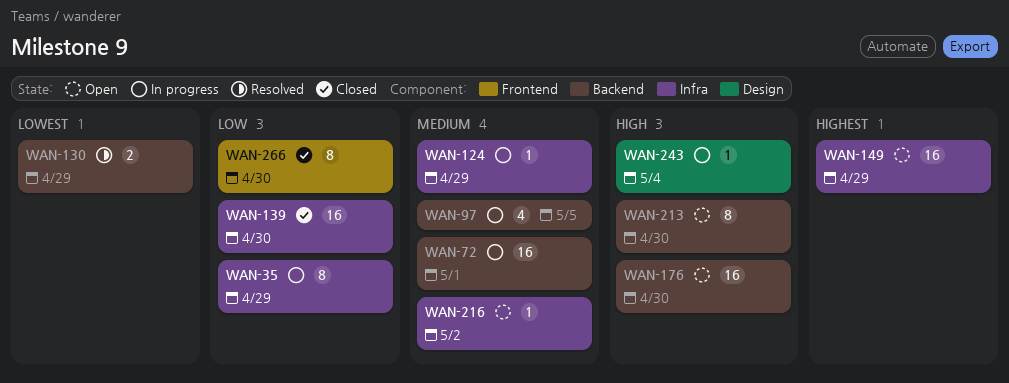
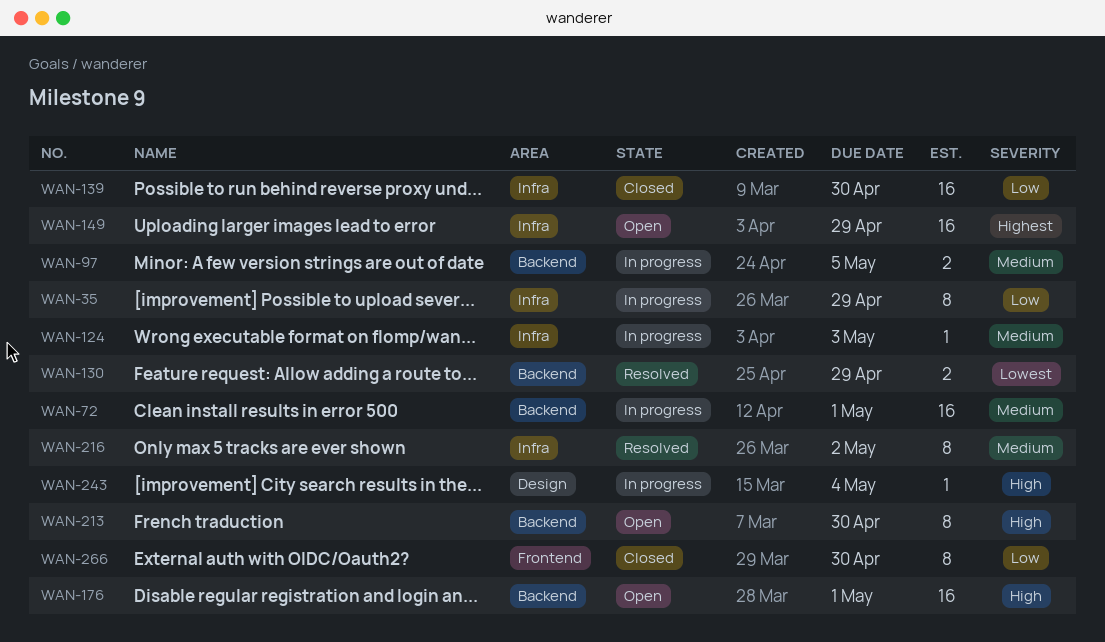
WAN-97, estimate: 4 -> 2
WAN-124, due: Apr 29 -> May 3
WAN-176, due: Apr 30 -> May 1
WAN-216, status: Open -> Resolved
WAN-216, estimate: 1 -> 8

